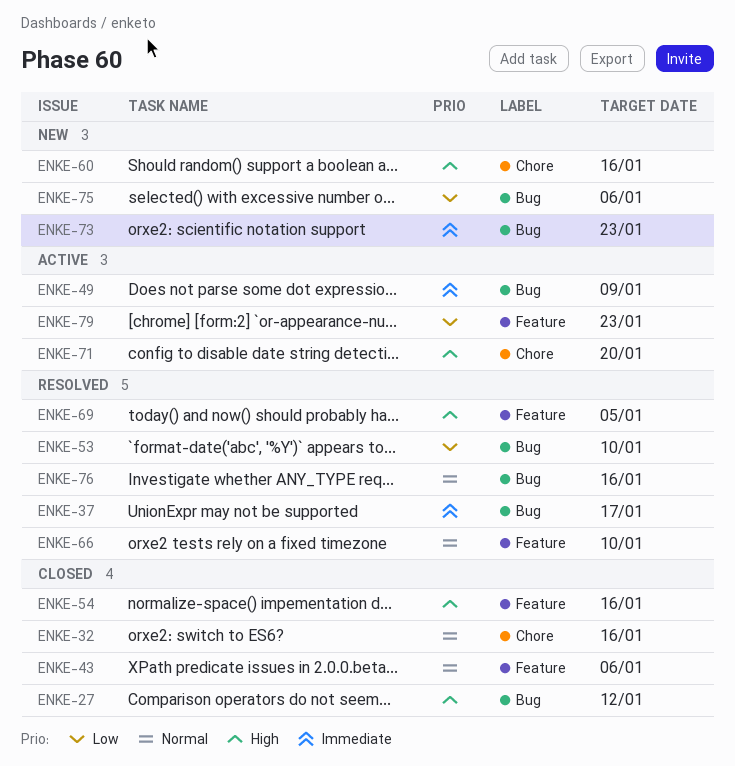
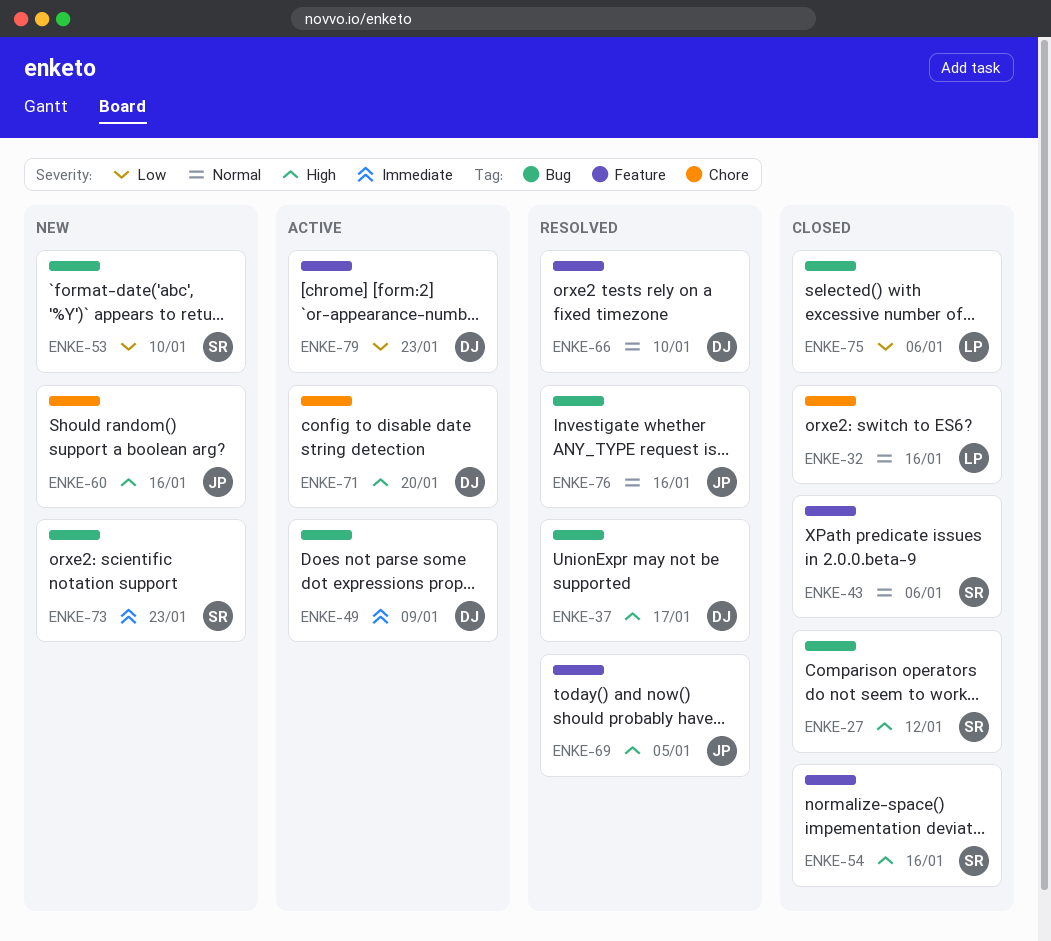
ENKE-37, priority: Immediate -> High
ENKE-53, status: Resolved -> New
ENKE-75, status: New -> Closed

